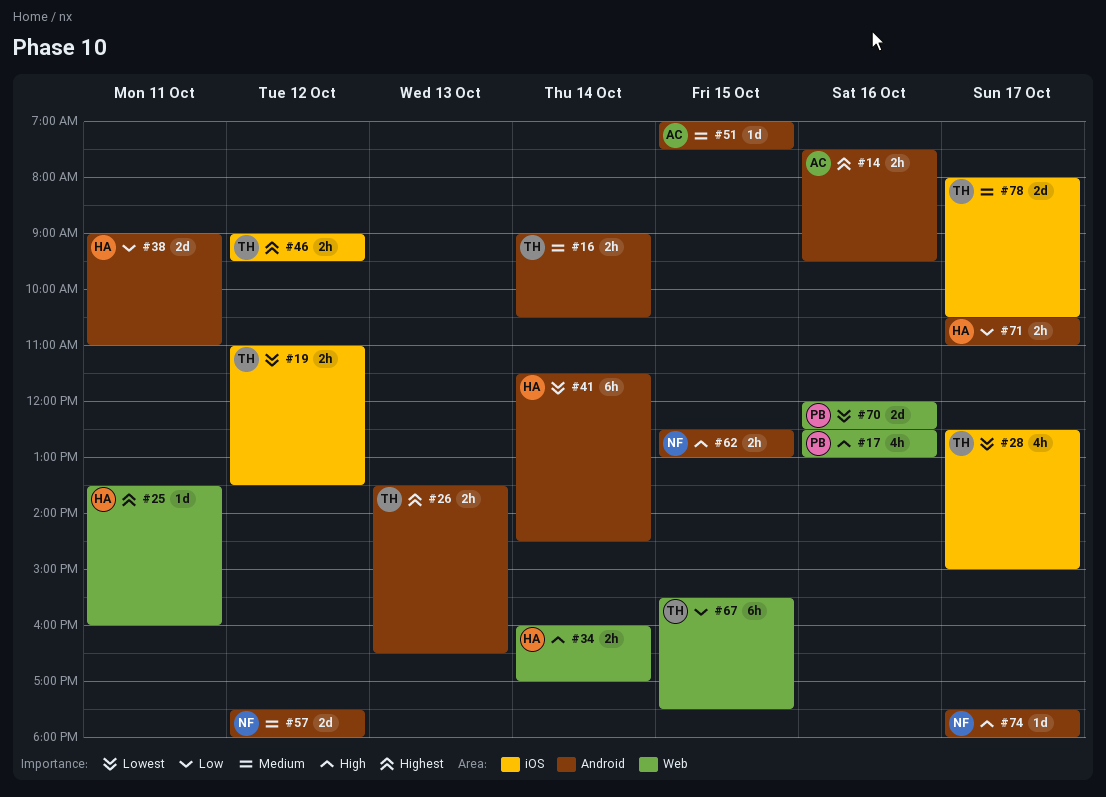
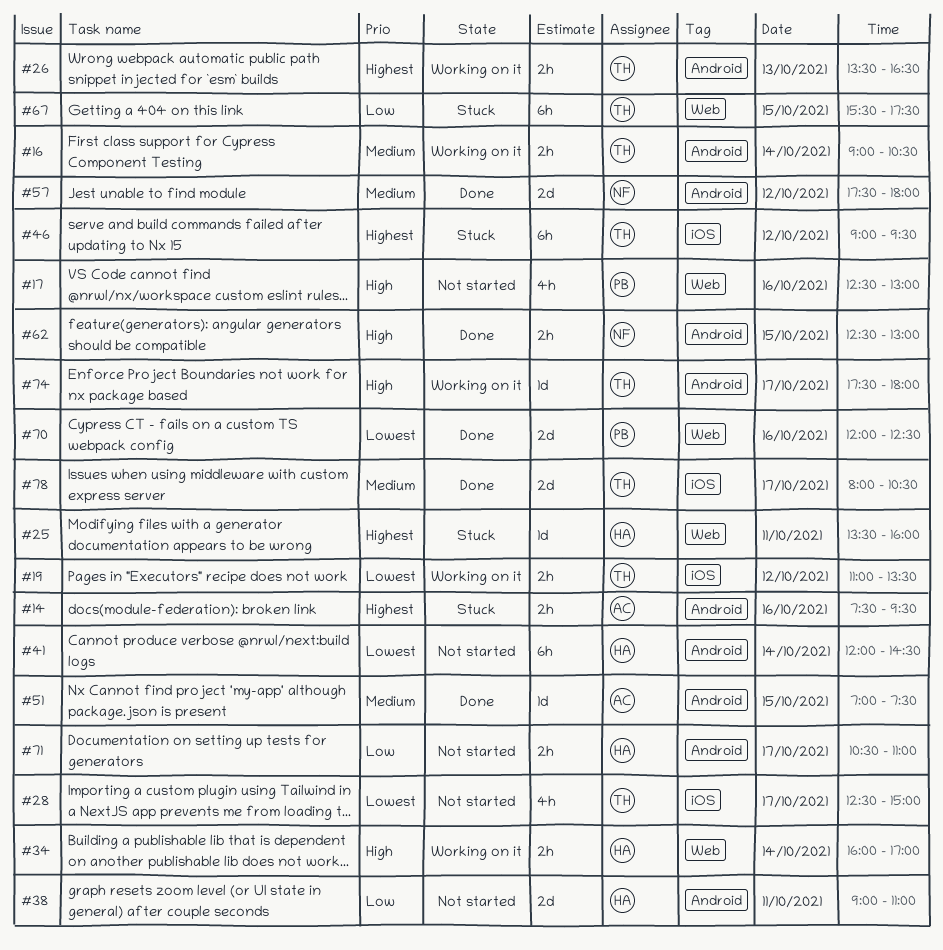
#41, begins: 11:30 -> 12:00
#46, estimate: 2h -> 6h
#74, owner: NF -> TH

